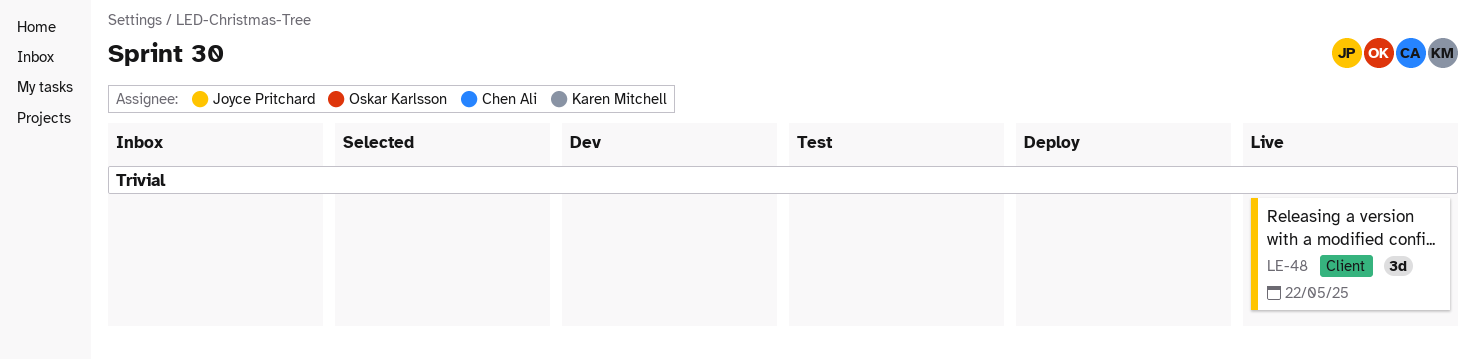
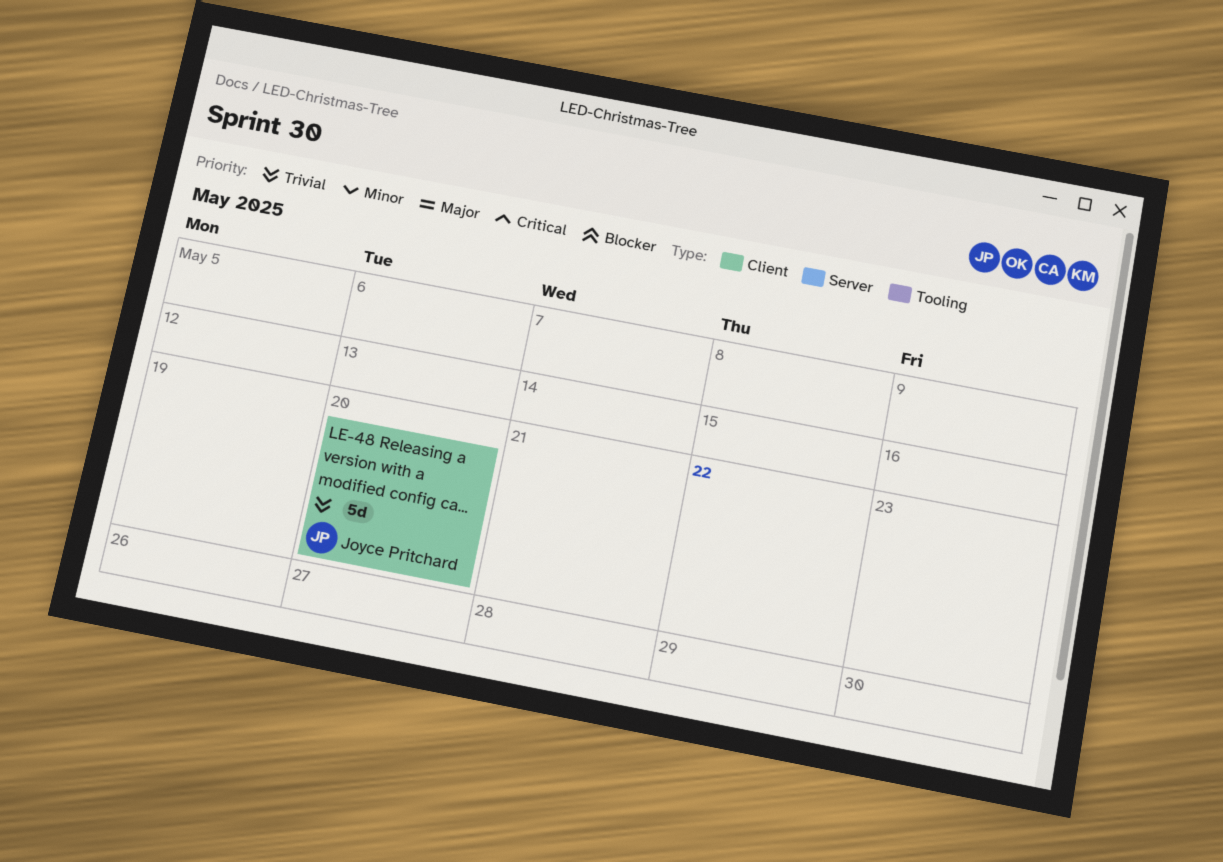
LE-48, estimate: 3d -> 5d
LE-48, due: May 22 -> May 20

